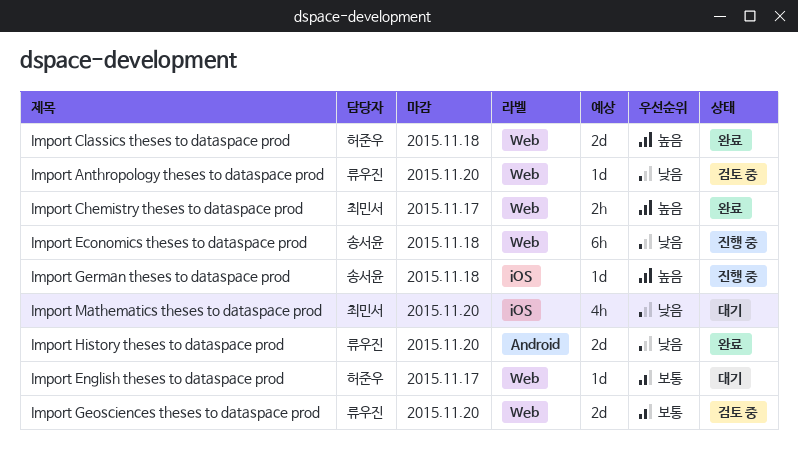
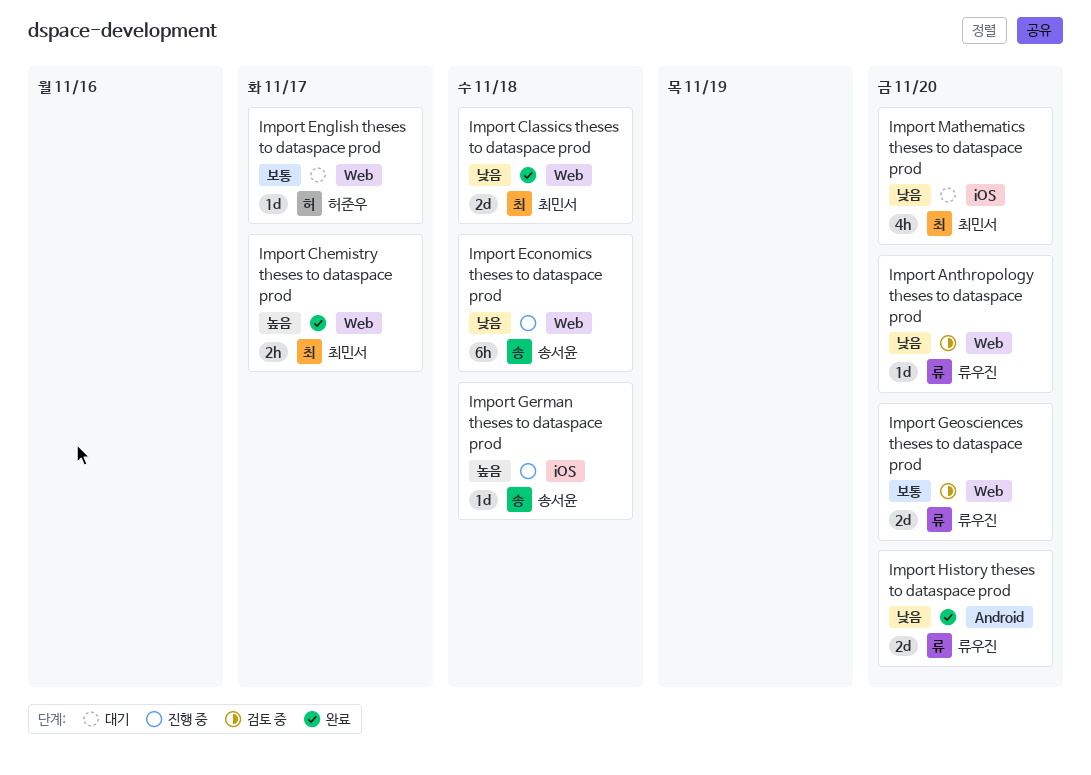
Import Classics theses to dataspace prod, owner: 허준우 -> 최민서
Import Classics theses to dataspace prod, priority: 높음 -> 낮음

